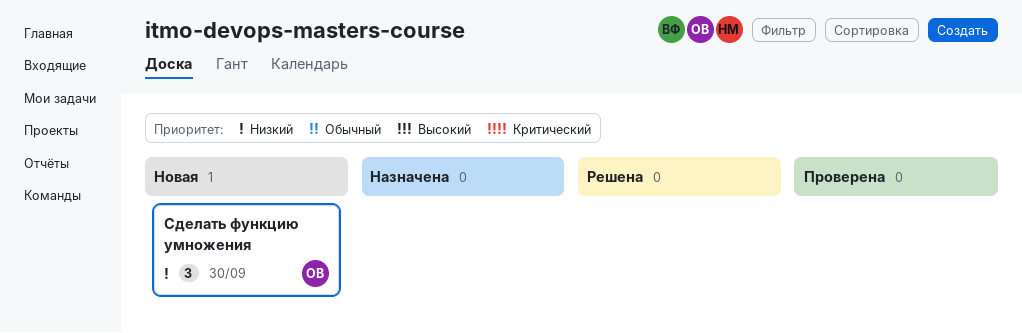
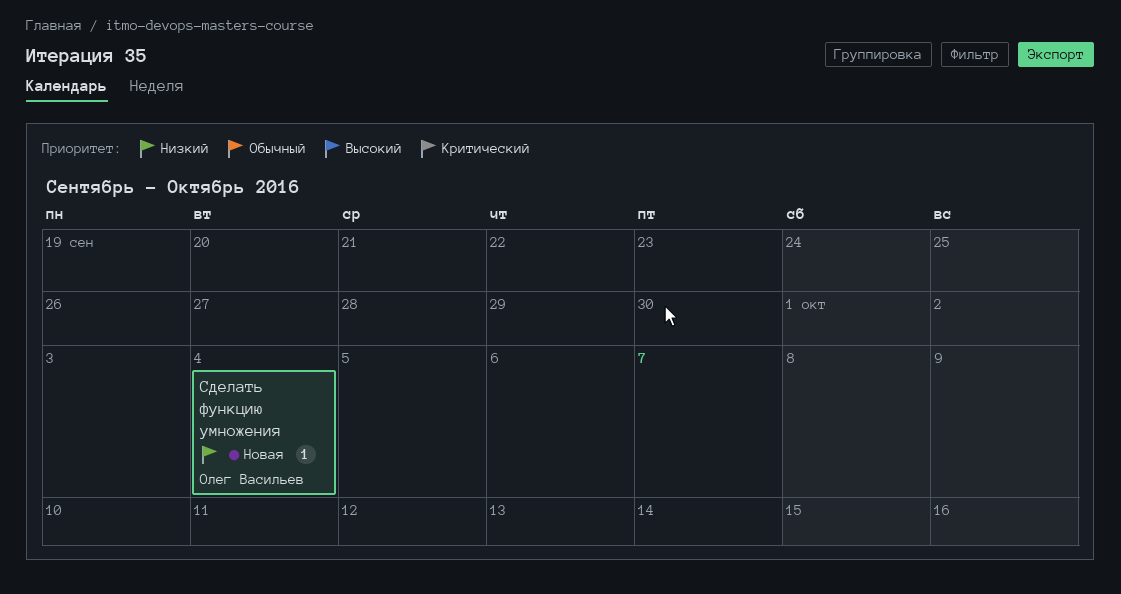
Сделать функцию умножения, estimate: 3 -> 1
Сделать функцию умножения, due: Sep 30 -> Oct 4

